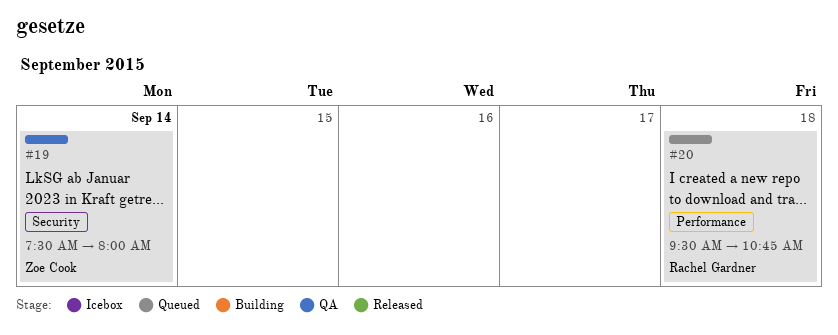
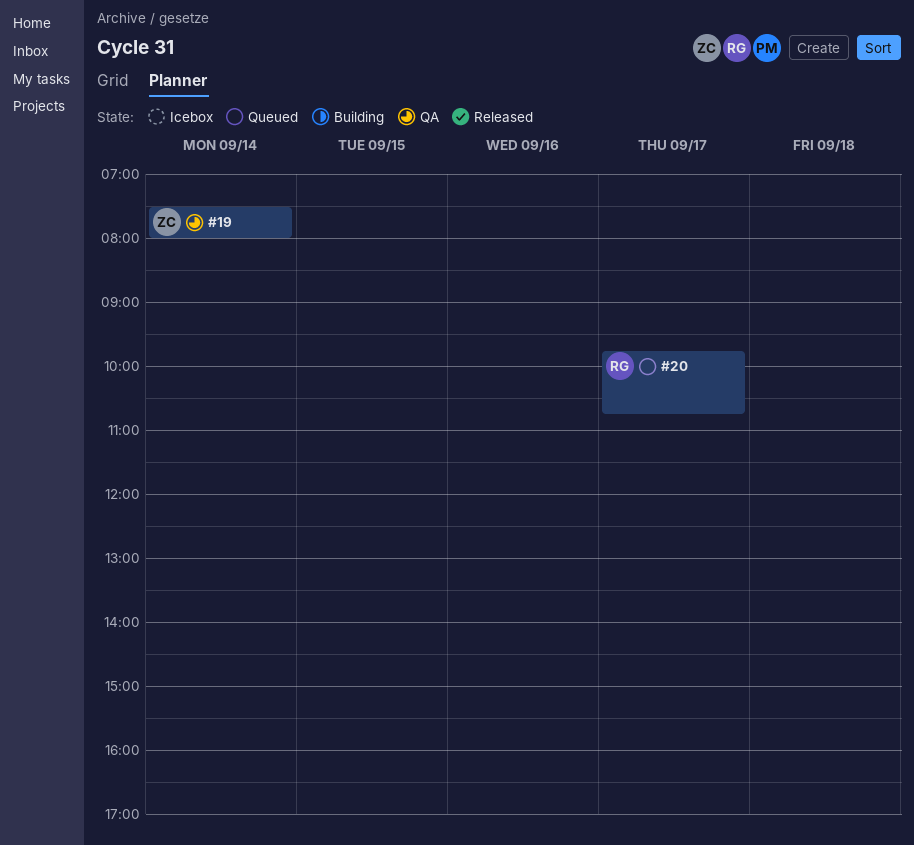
#20, day: Sep 18 -> Sep 17
#20, begins: 09:30 -> 09:45

